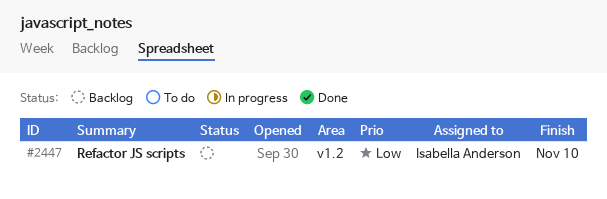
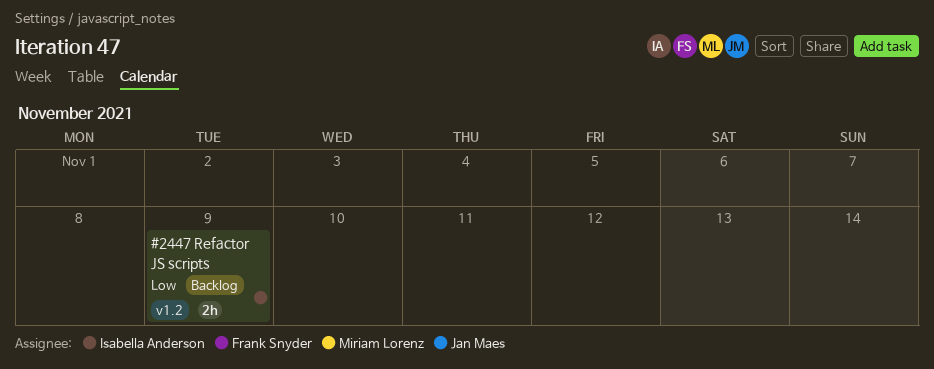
#2447, due: Nov 10 -> Nov 9

